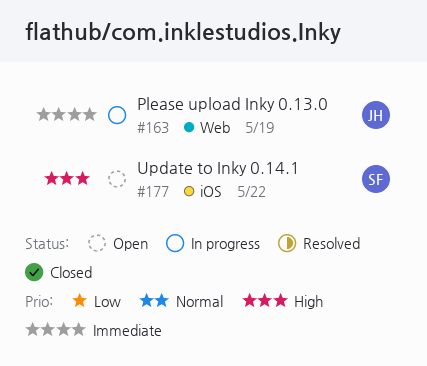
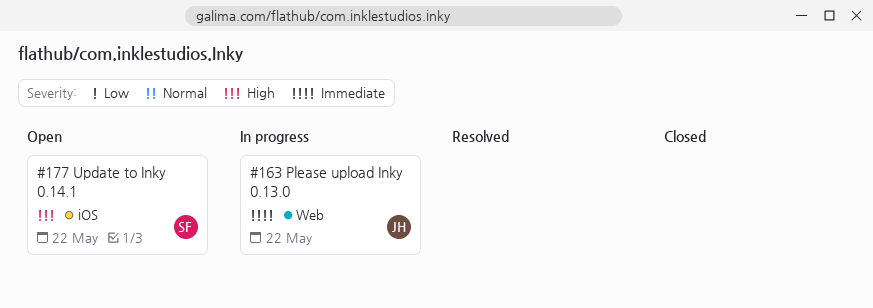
#163, due: May 19 -> May 22

